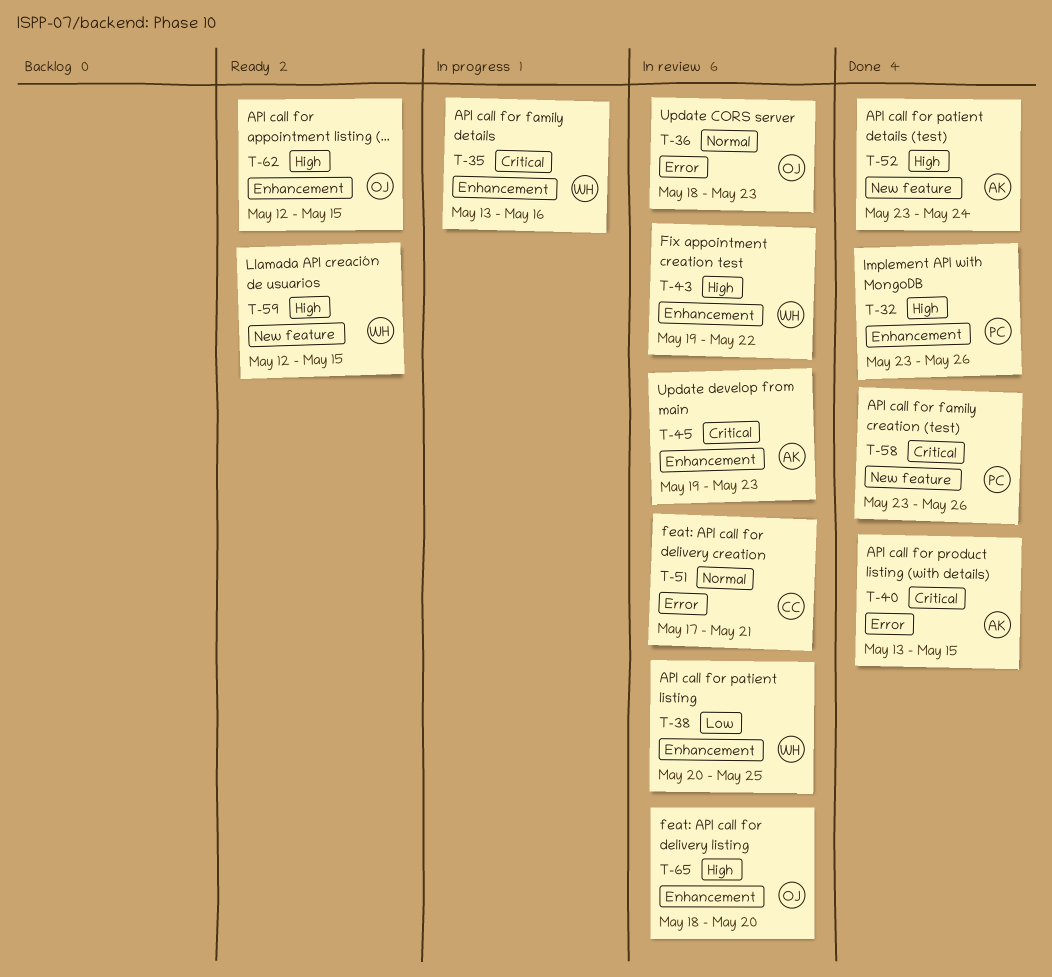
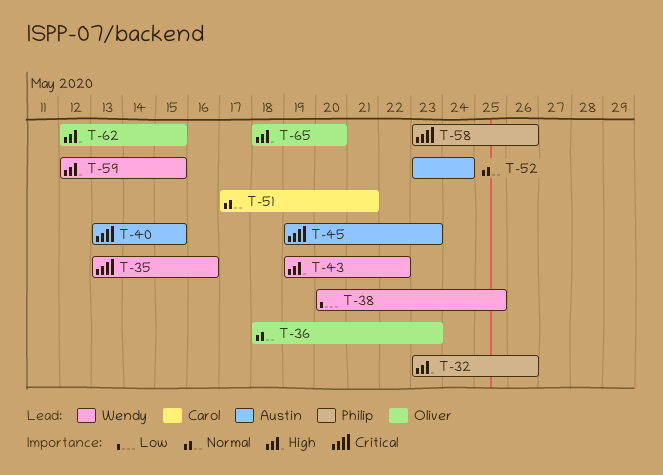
T-52, priority: High -> Normal

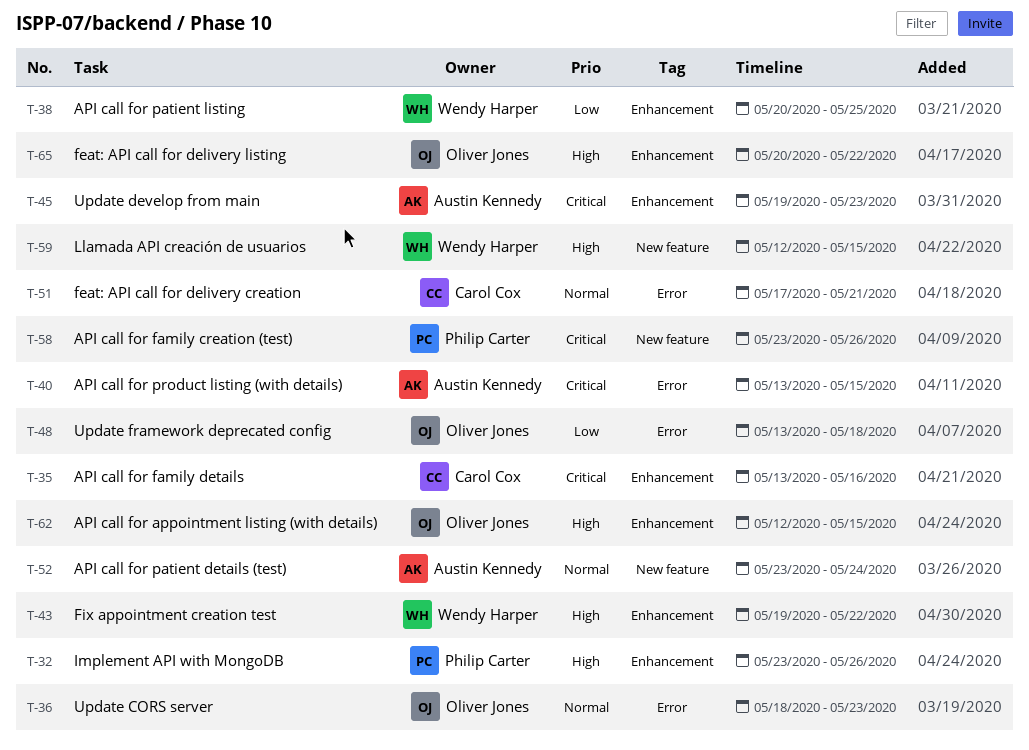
T-35, owner: Wendy Harper -> Carol Cox
T-48: none -> present
T-65, start: May 18 -> May 20
T-65, due: May 20 -> May 22

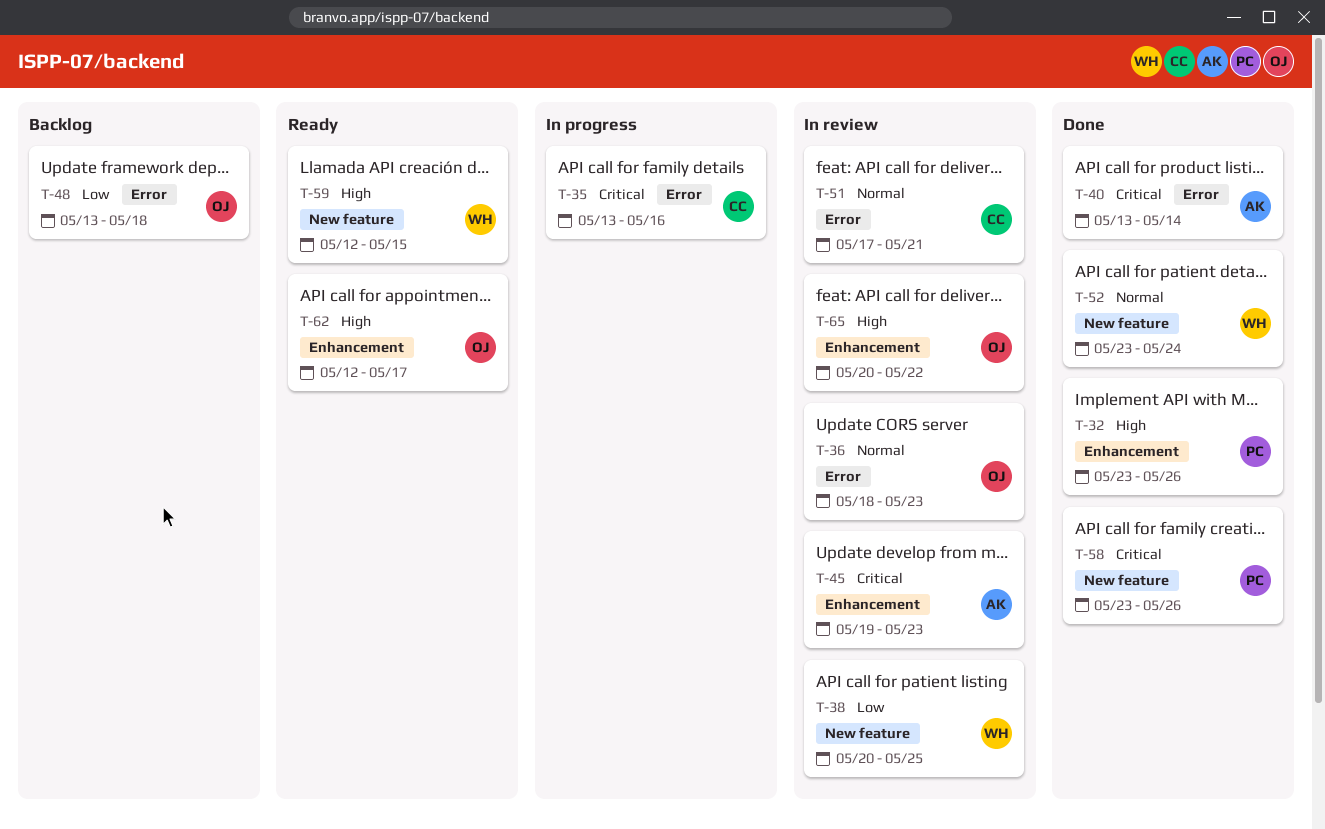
T-35, label: Enhancement -> Error
T-38, label: Enhancement -> New feature
T-40, due: May 15 -> May 14
T-43: present -> none
T-52, owner: Austin Kennedy -> Wendy Harper
T-62, due: May 15 -> May 17

